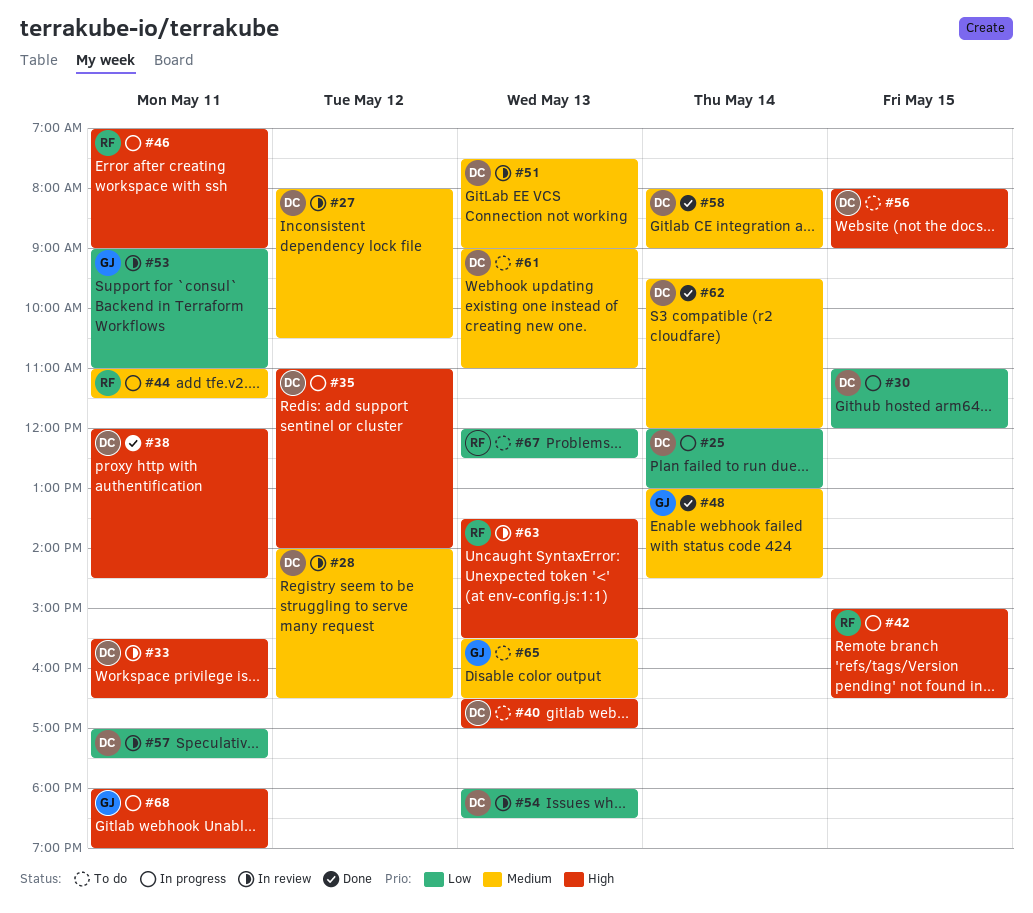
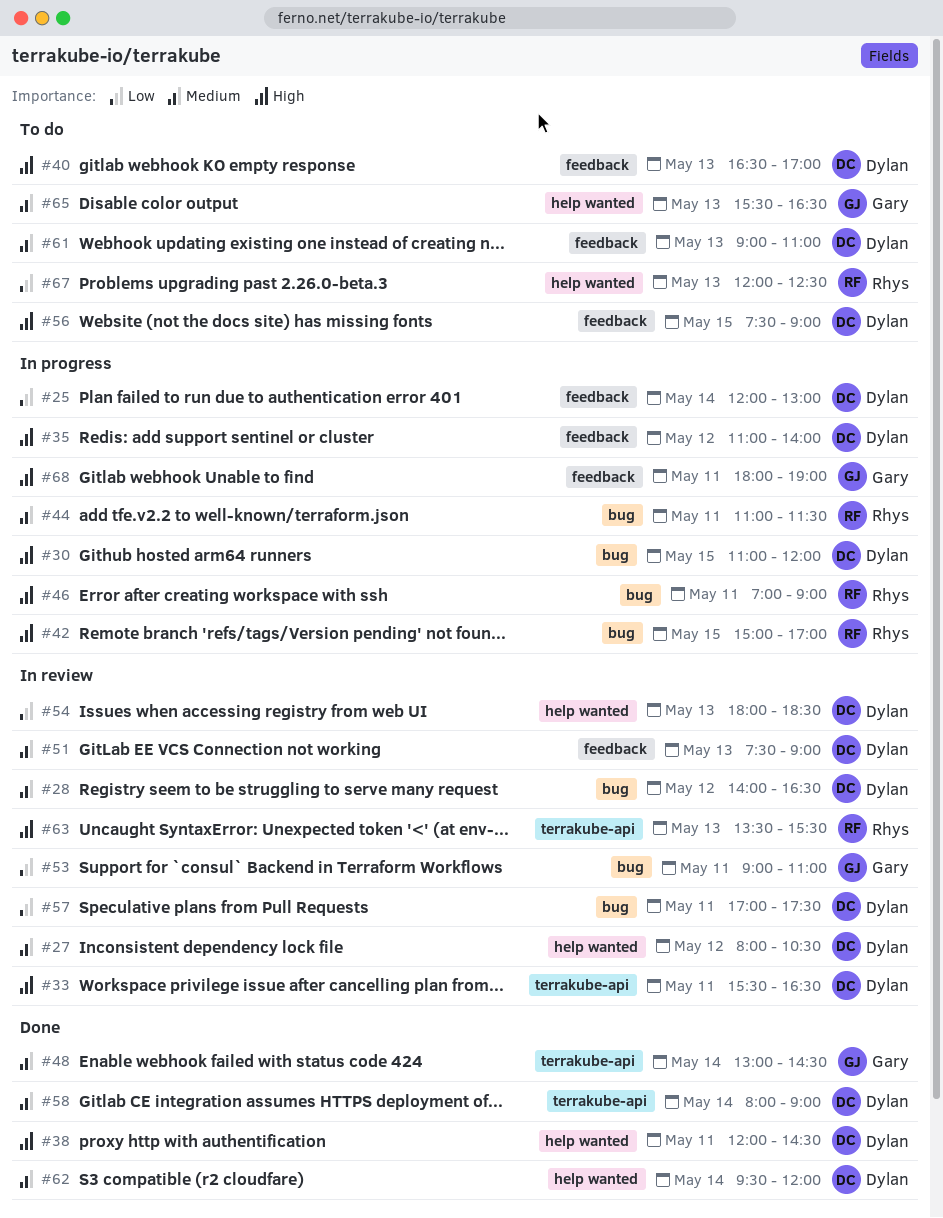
#30, priority: Low -> High
#42, ends: 16:30 -> 17:00
#56, begins: 08:00 -> 07:30

